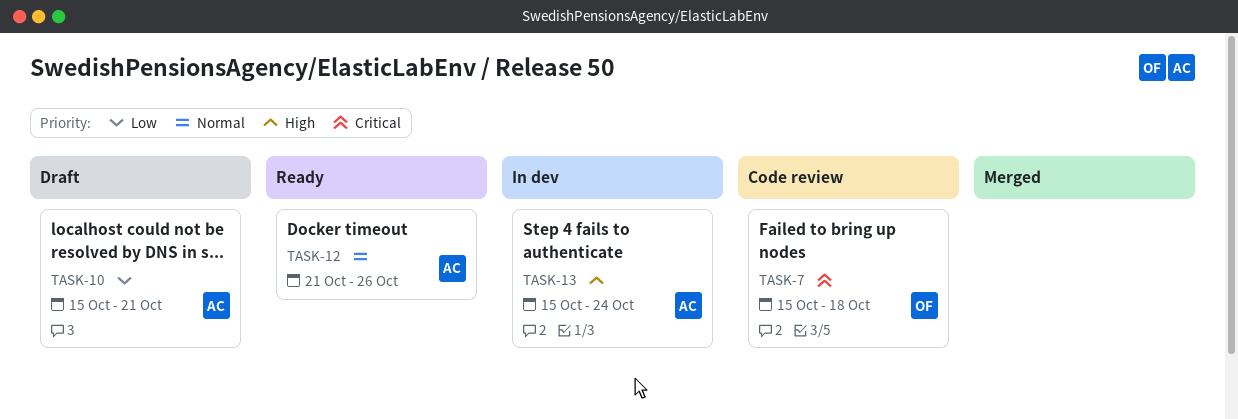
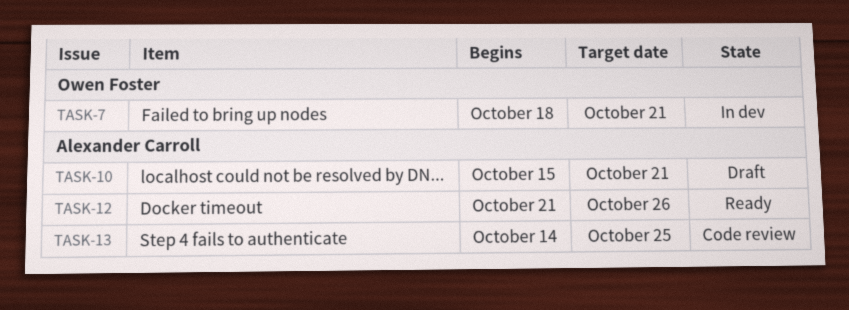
TASK-7, status: Code review -> In dev
TASK-7, start: Oct 15 -> Oct 18
TASK-7, due: Oct 18 -> Oct 21
TASK-13, status: In dev -> Code review
TASK-13, start: Oct 15 -> Oct 14
TASK-13, due: Oct 24 -> Oct 25

